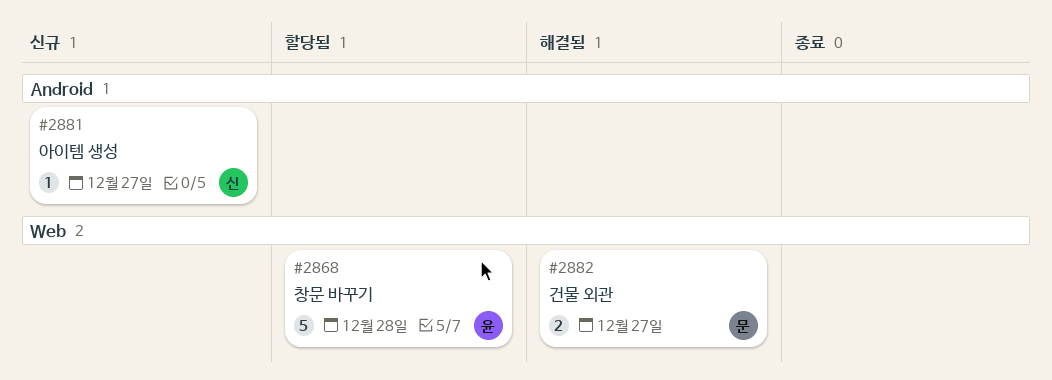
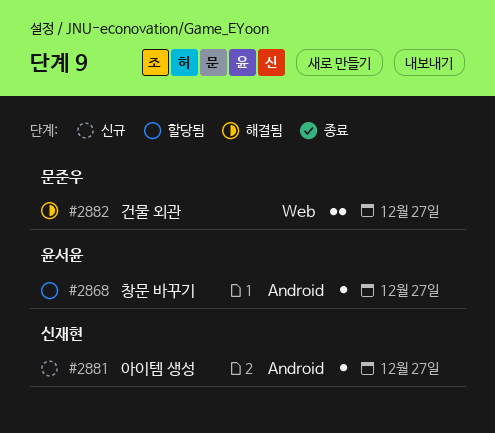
#2868, label: Web -> Android
#2868, estimate: 5 -> 1
#2868, due: Dec 28 -> Dec 27

